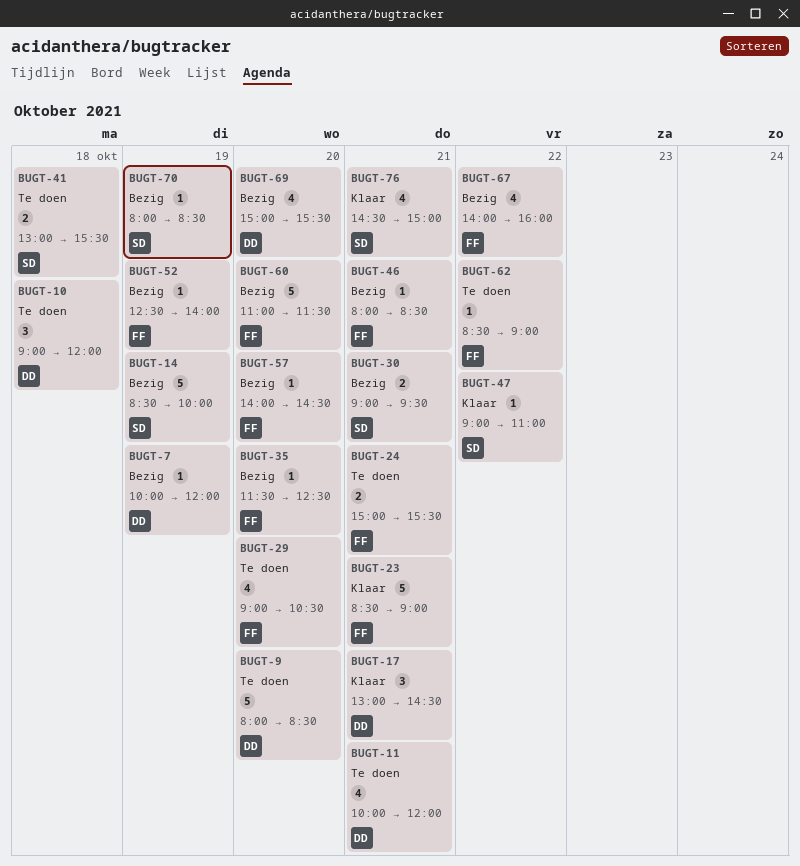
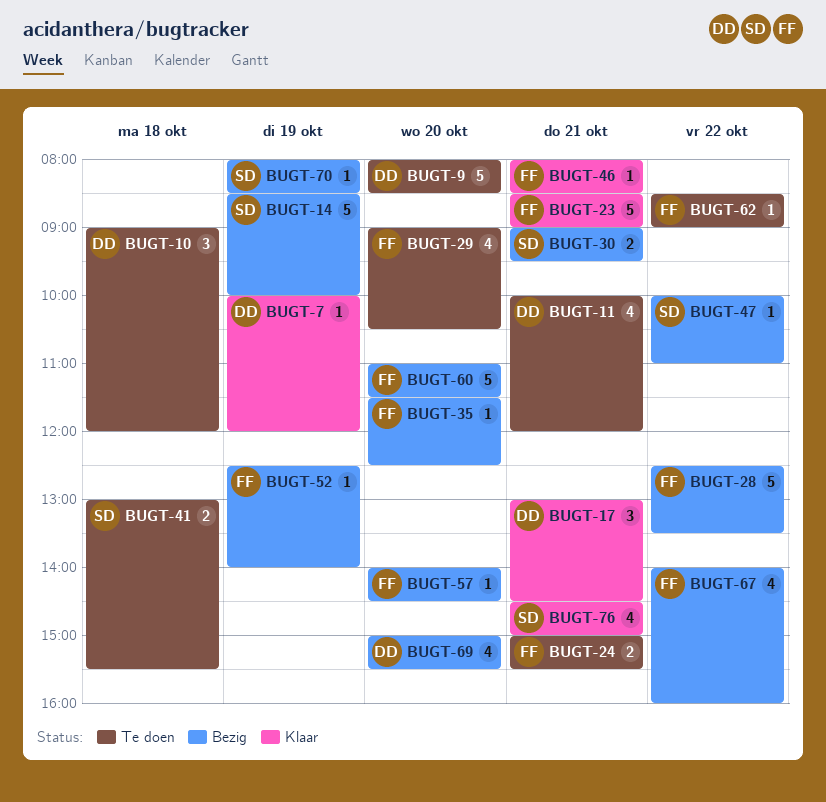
BUGT-7, status: Bezig -> Klaar
BUGT-28: none -> present
BUGT-46, status: Bezig -> Klaar
BUGT-47, status: Klaar -> Bezig
BUGT-47, begins: 09:00 -> 10:00

